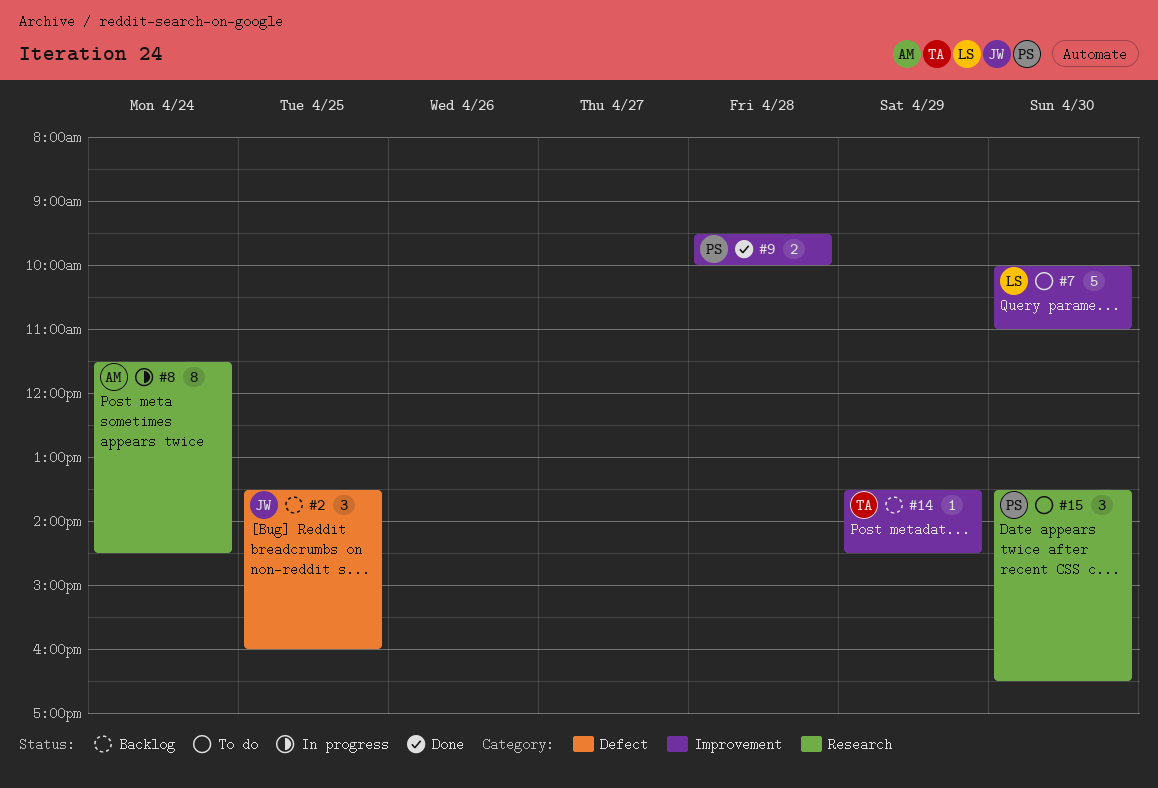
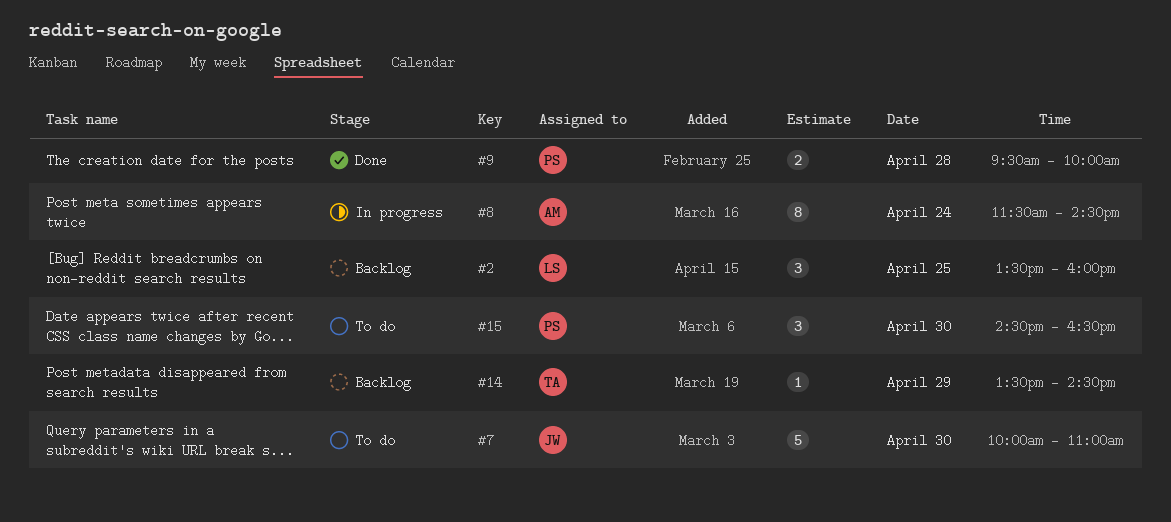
#2, owner: JW -> LS
#7, owner: LS -> JW
#15, begins: 13:30 -> 14:30

